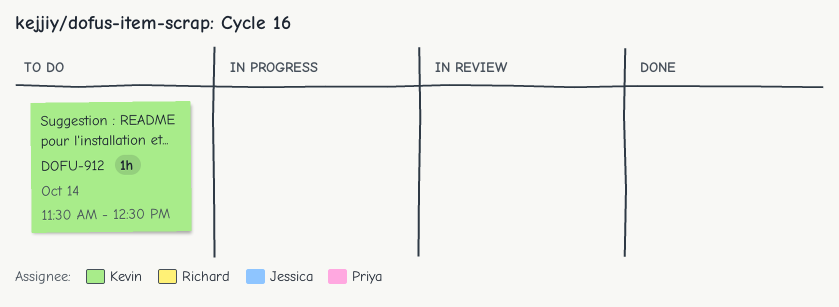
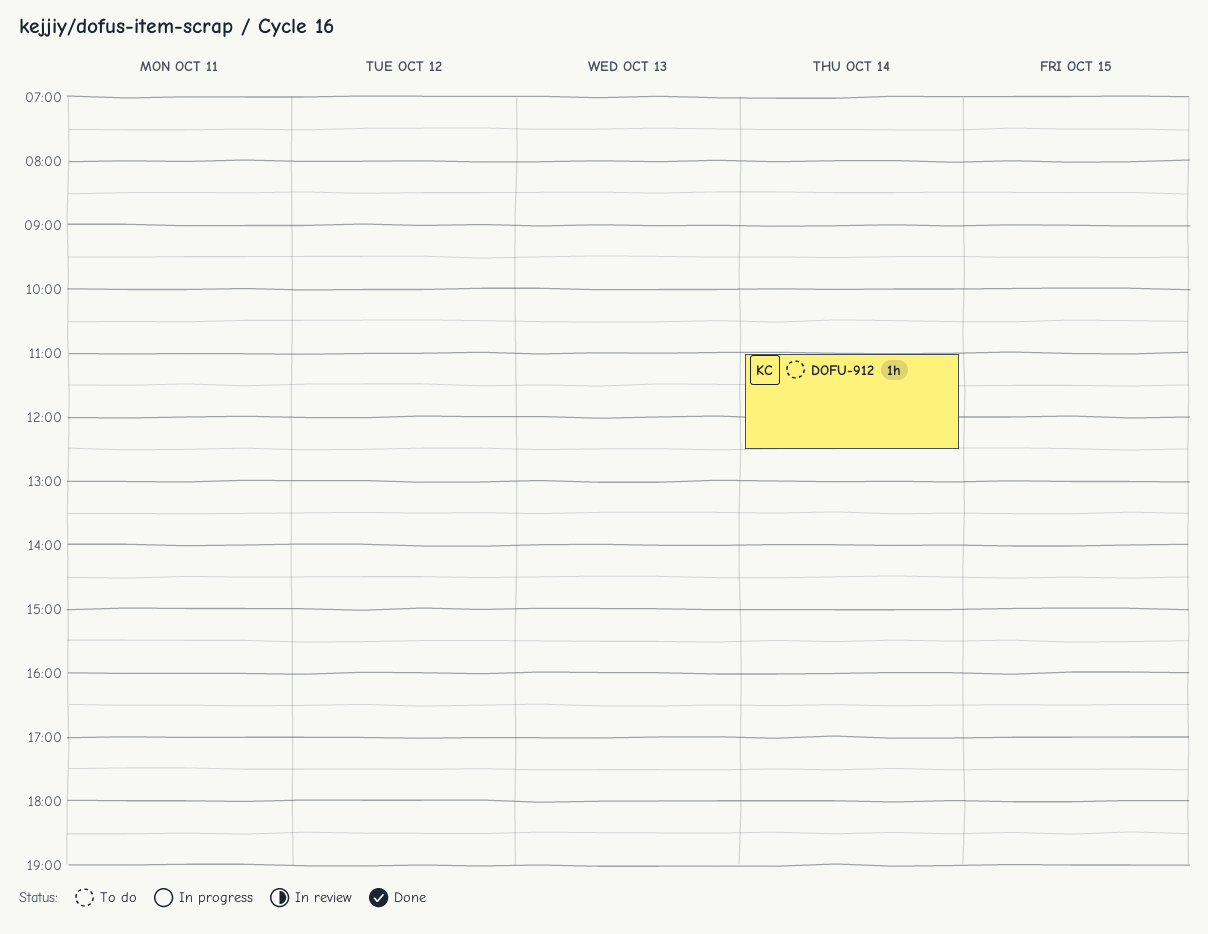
DOFU-912, begins: 11:30 -> 11:00

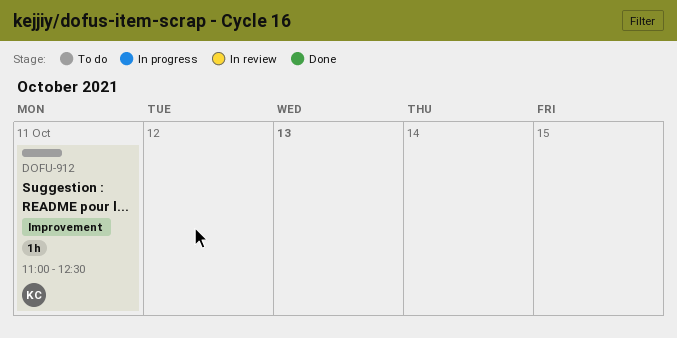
DOFU-912, day: Oct 14 -> Oct 11

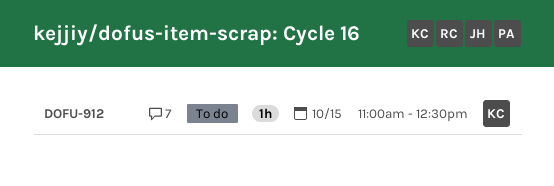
DOFU-912, day: Oct 11 -> Oct 15

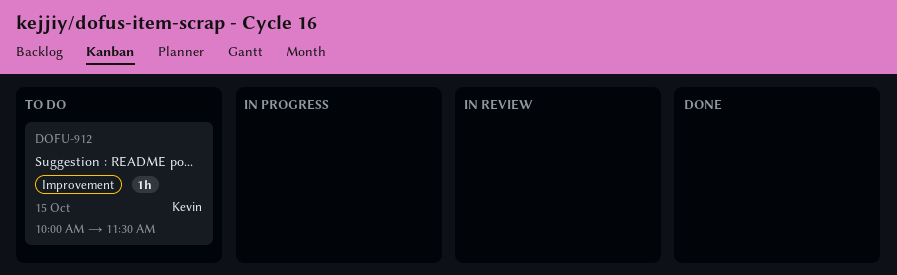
DOFU-912, begins: 11:00 -> 10:00
DOFU-912, ends: 12:30 -> 11:30

